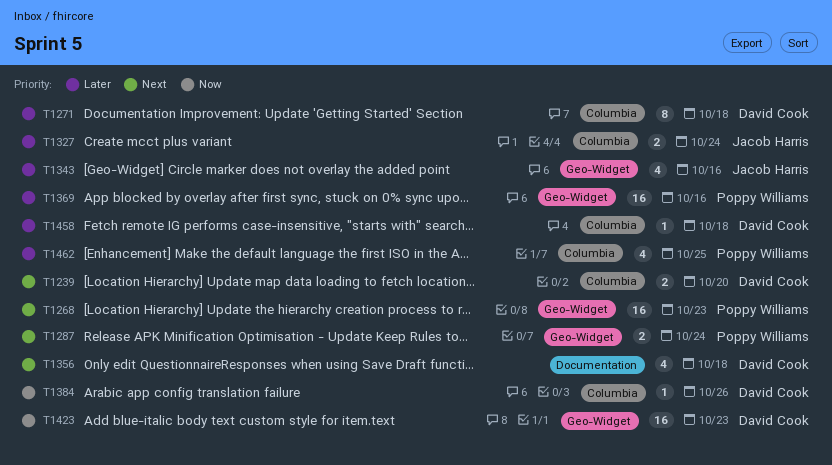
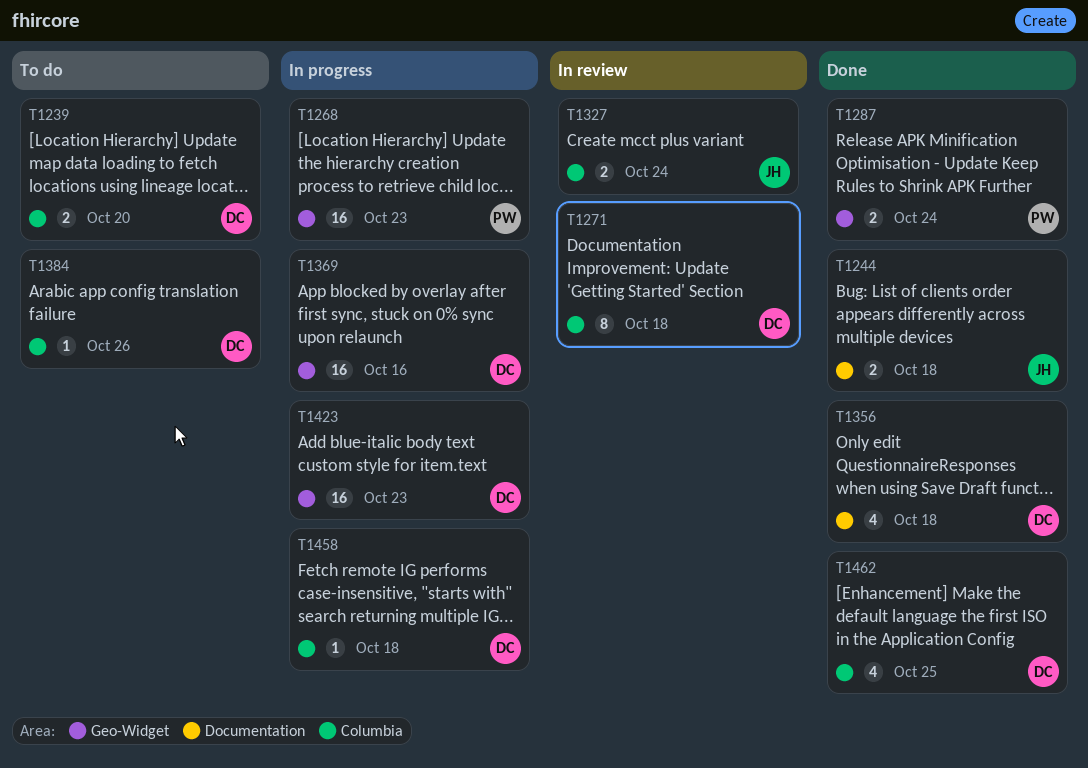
T1244: none -> present
T1343: present -> none
T1369, owner: Poppy Williams -> David Cook
T1462, owner: Poppy Williams -> David Cook

